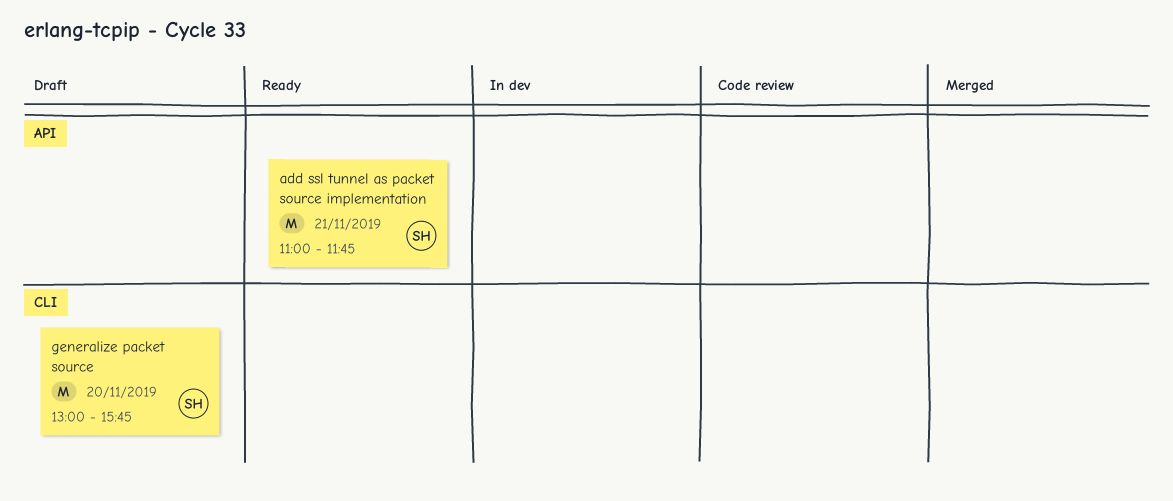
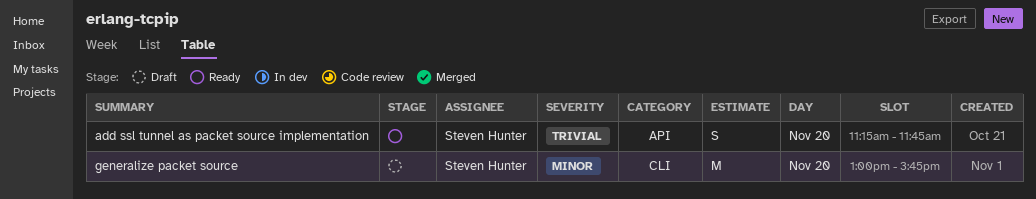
add ssl tunnel as packet source implementation, estimate: M -> S
add ssl tunnel as packet source implementation, day: Nov 21 -> Nov 20
add ssl tunnel as packet source implementation, begins: 11:00 -> 11:15

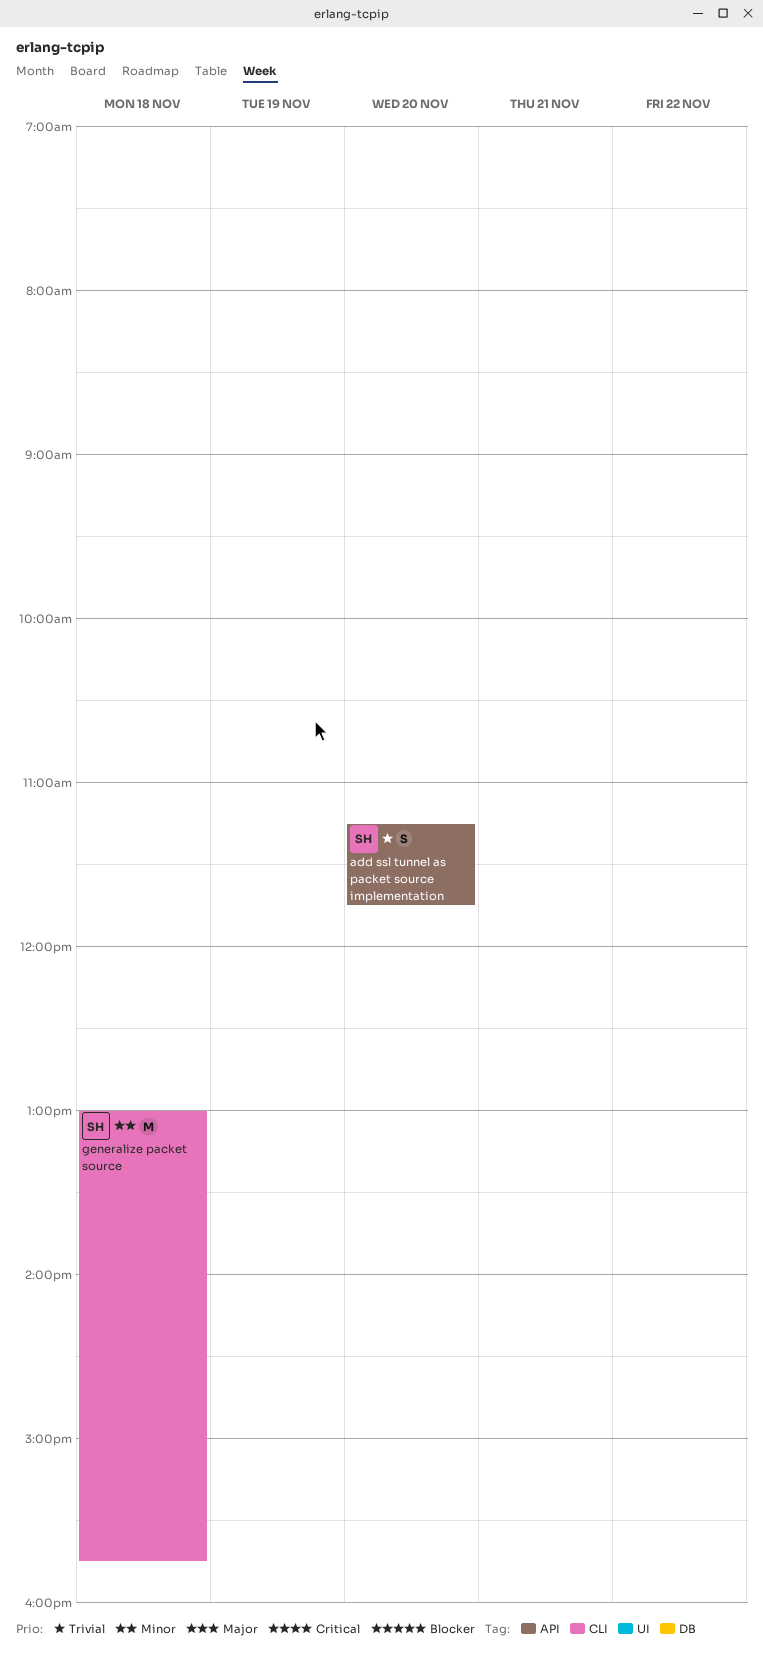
generalize packet source, day: Nov 20 -> Nov 18

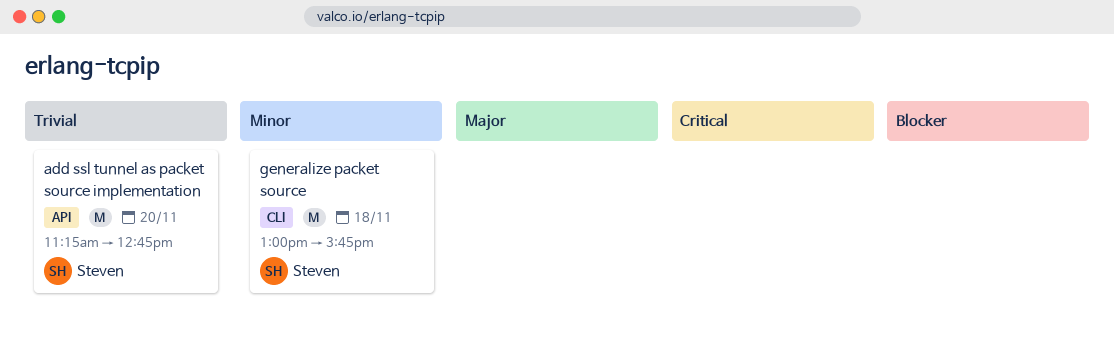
add ssl tunnel as packet source implementation, estimate: S -> M
add ssl tunnel as packet source implementation, ends: 11:45 -> 12:45

